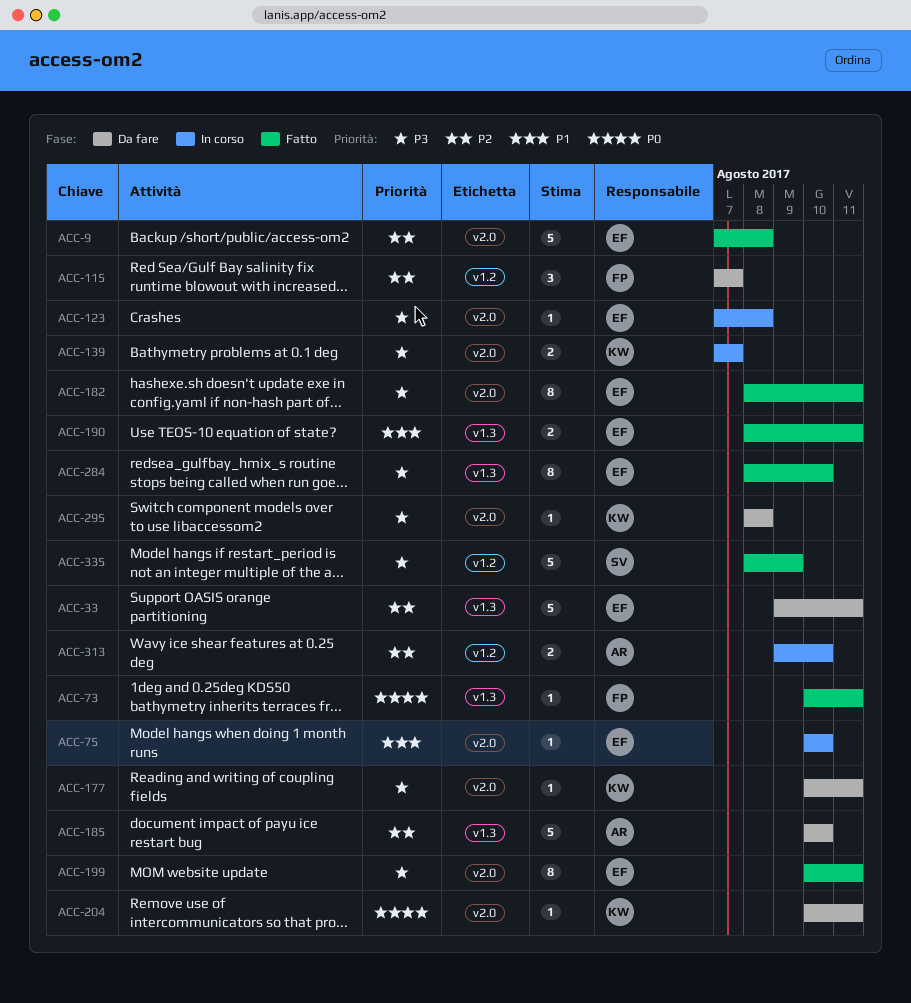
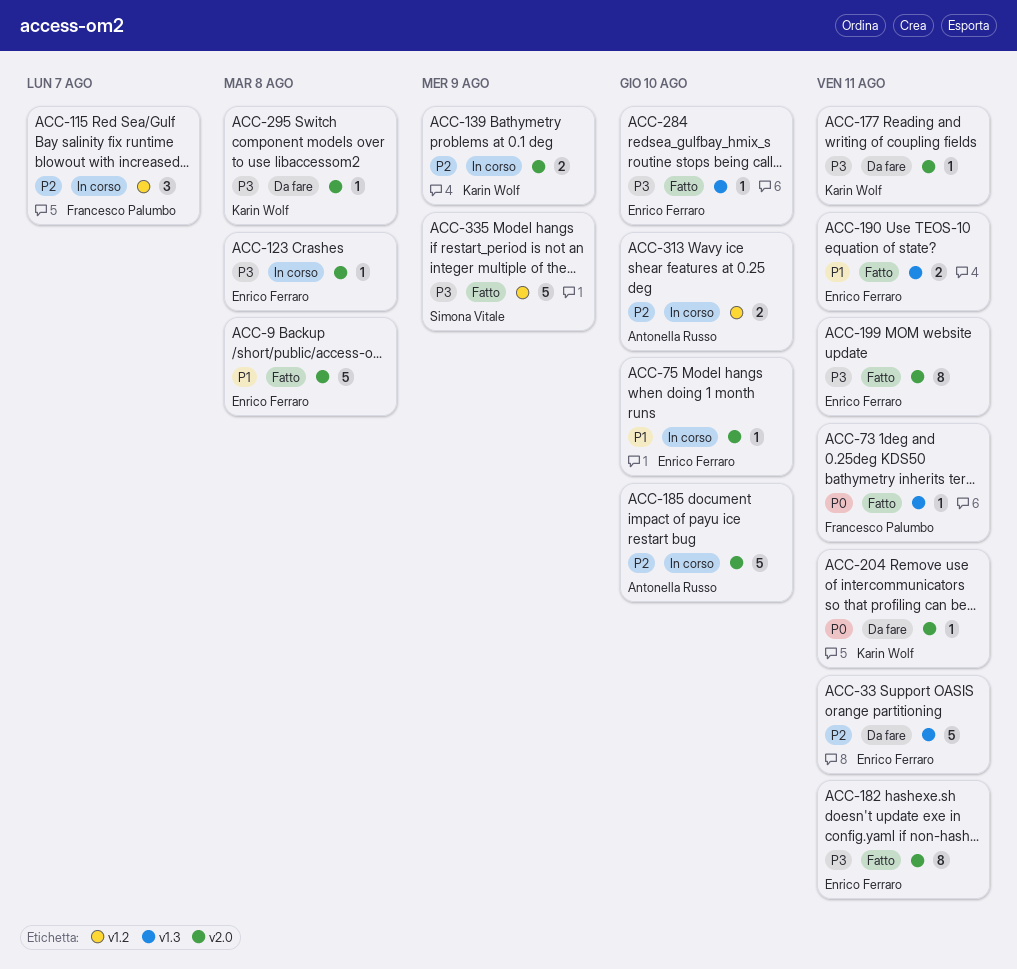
ACC-9, priority: P2 -> P1
ACC-115, status: Da fare -> In corso
ACC-139, priority: P3 -> P2
ACC-139, due: Aug 7 -> Aug 9
ACC-185, status: Da fare -> In corso
ACC-185, label: v1.3 -> v2.0
ACC-284, estimate: 8 -> 1

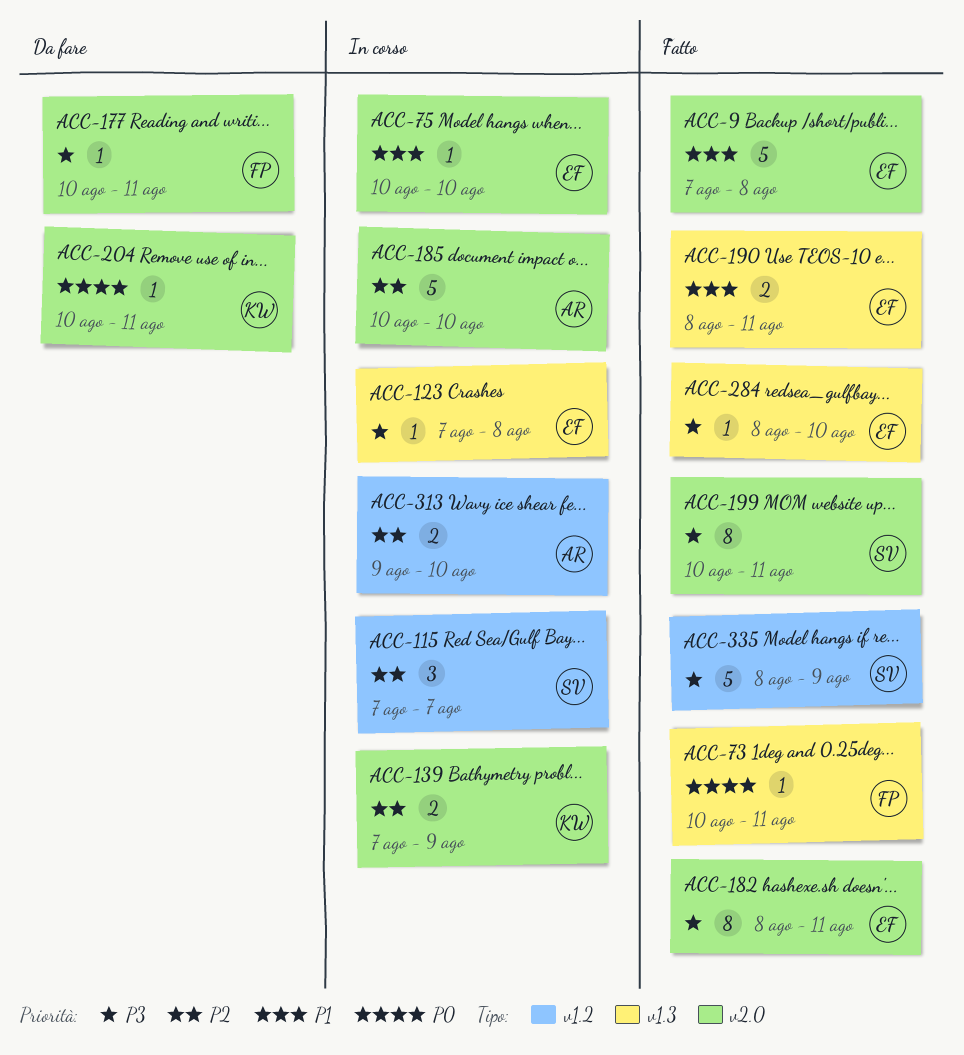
ACC-33: present -> none
ACC-115, owner: Francesco Palumbo -> Simona Vitale
ACC-123, label: v2.0 -> v1.3
ACC-177, owner: Karin Wolf -> Francesco Palumbo
ACC-199, owner: Enrico Ferraro -> Simona Vitale
ACC-295: present -> none

